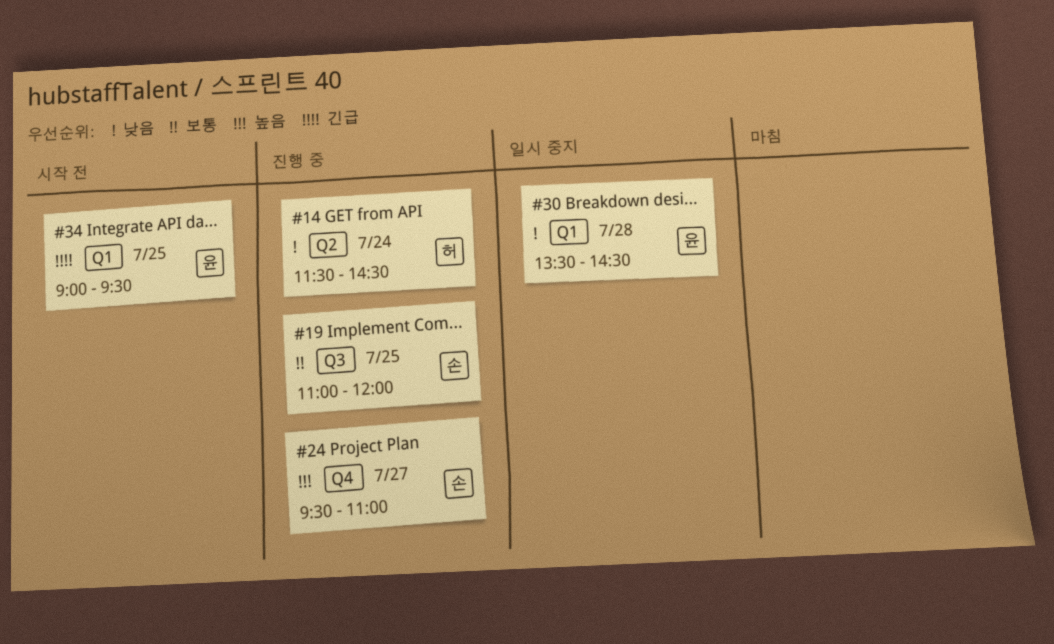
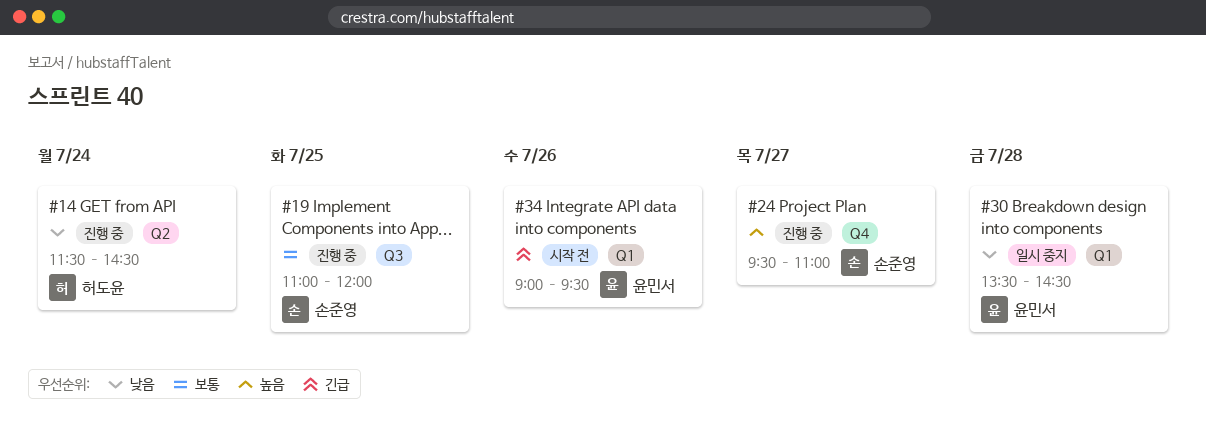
#34, day: Jul 25 -> Jul 26

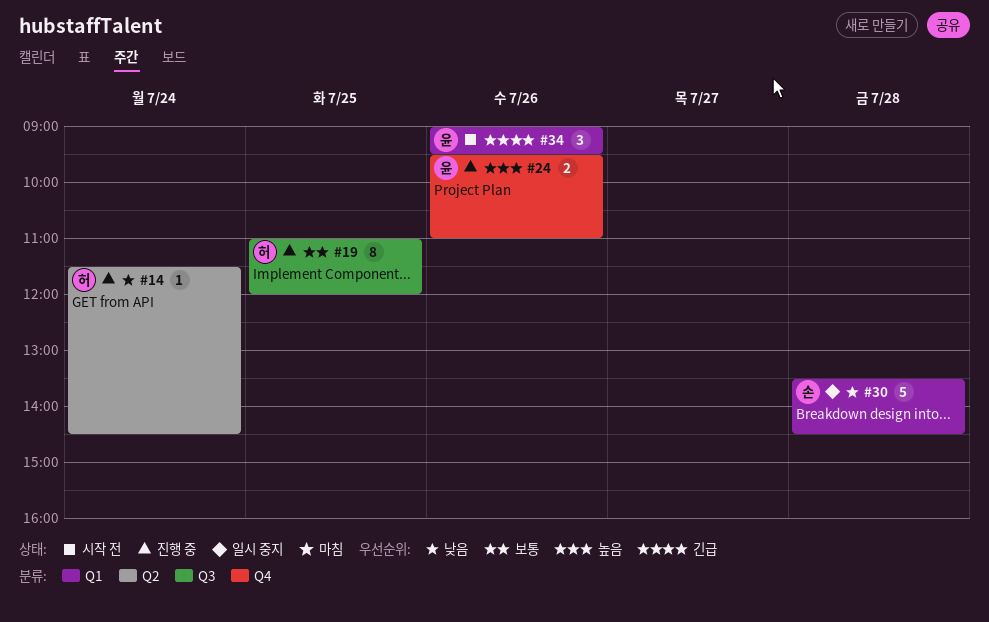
#19, owner: 손준영 -> 허도윤
#24, owner: 손준영 -> 윤민서
#24, day: Jul 27 -> Jul 26
#30, owner: 윤민서 -> 손준영

